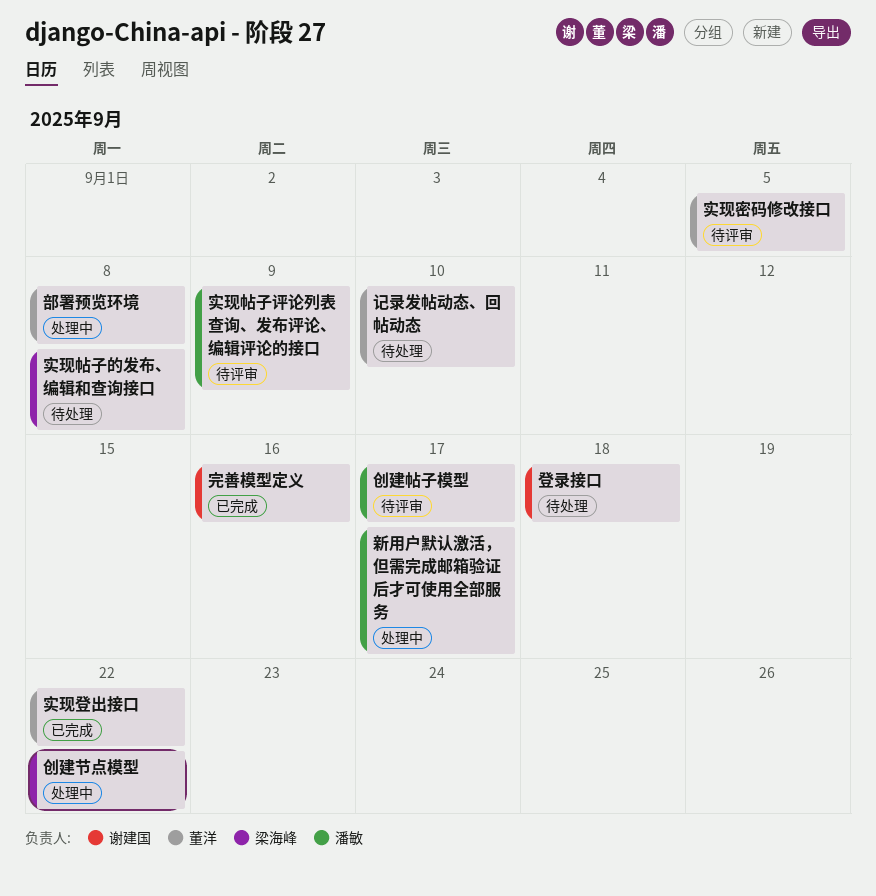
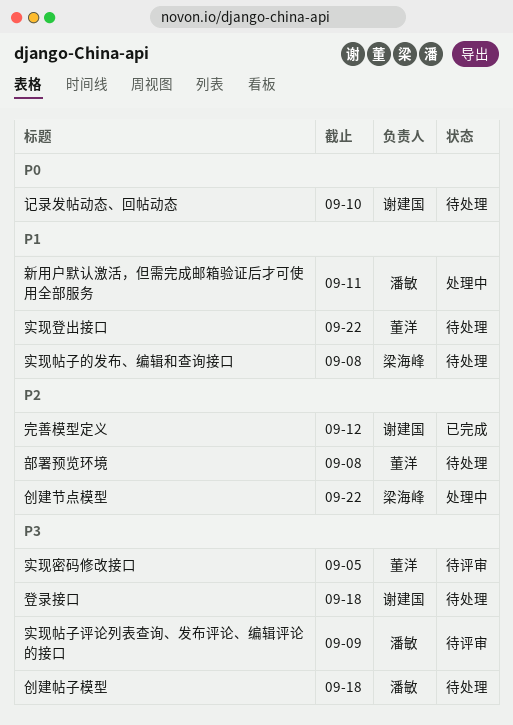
创建帖子模型, status: 待评审 -> 待处理
创建帖子模型, due: Sep 17 -> Sep 18
完善模型定义, due: Sep 16 -> Sep 12
实现登出接口, status: 已完成 -> 待处理
新用户默认激活，但需完成邮箱验证后才可使用全部服务, due: Sep 17 -> Sep 11
记录发帖动态、回帖动态, owner: 董洋 -> 谢建国
部署预览环境, status: 处理中 -> 待处理

